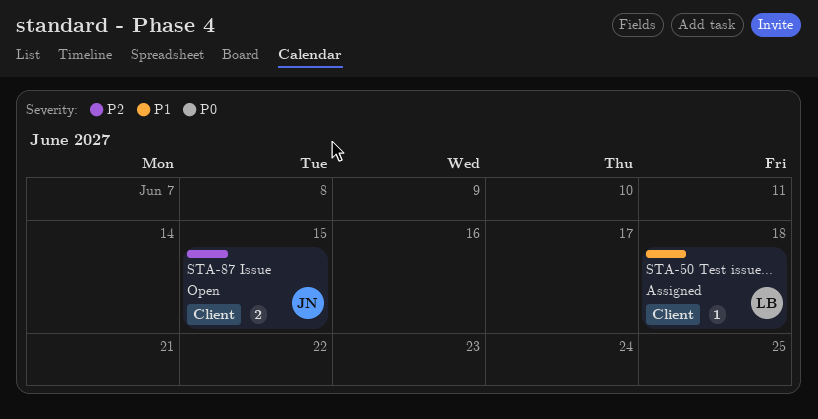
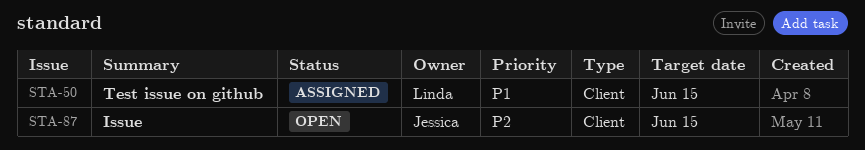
STA-50, due: Jun 18 -> Jun 15

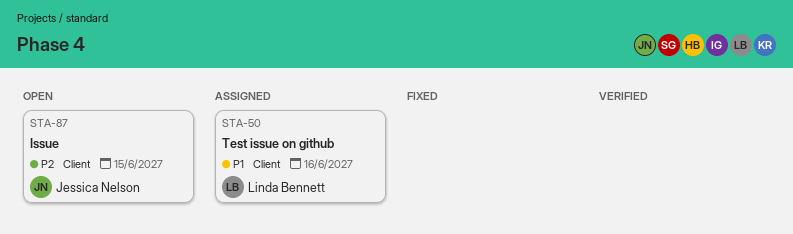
STA-50, due: Jun 15 -> Jun 16

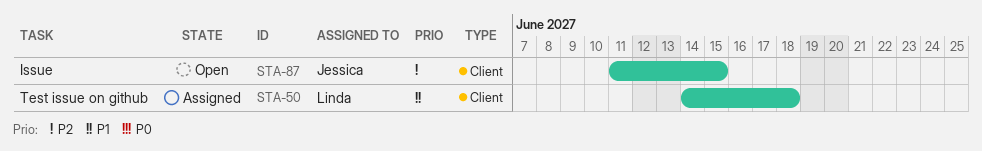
STA-50, due: Jun 16 -> Jun 18

